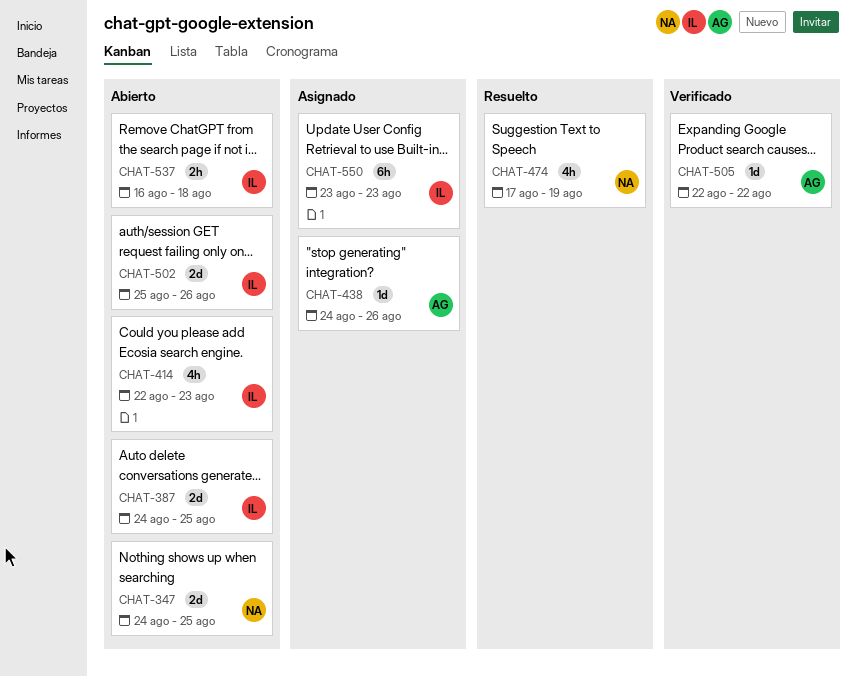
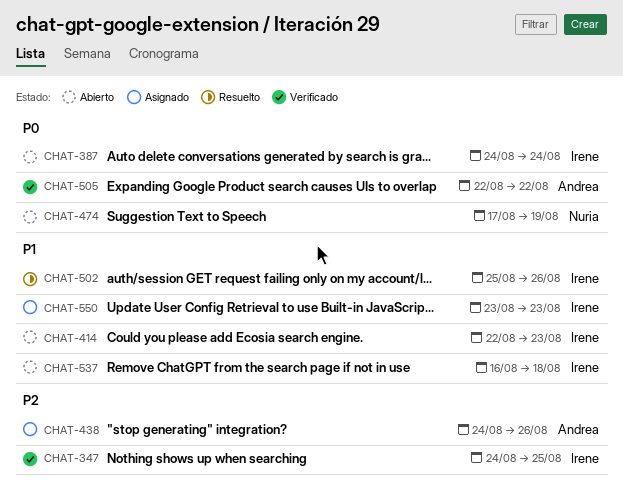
CHAT-347, status: Abierto -> Verificado
CHAT-347, owner: Nuria -> Irene
CHAT-387, due: Aug 25 -> Aug 24
CHAT-474, status: Resuelto -> Abierto
CHAT-502, status: Abierto -> Resuelto

